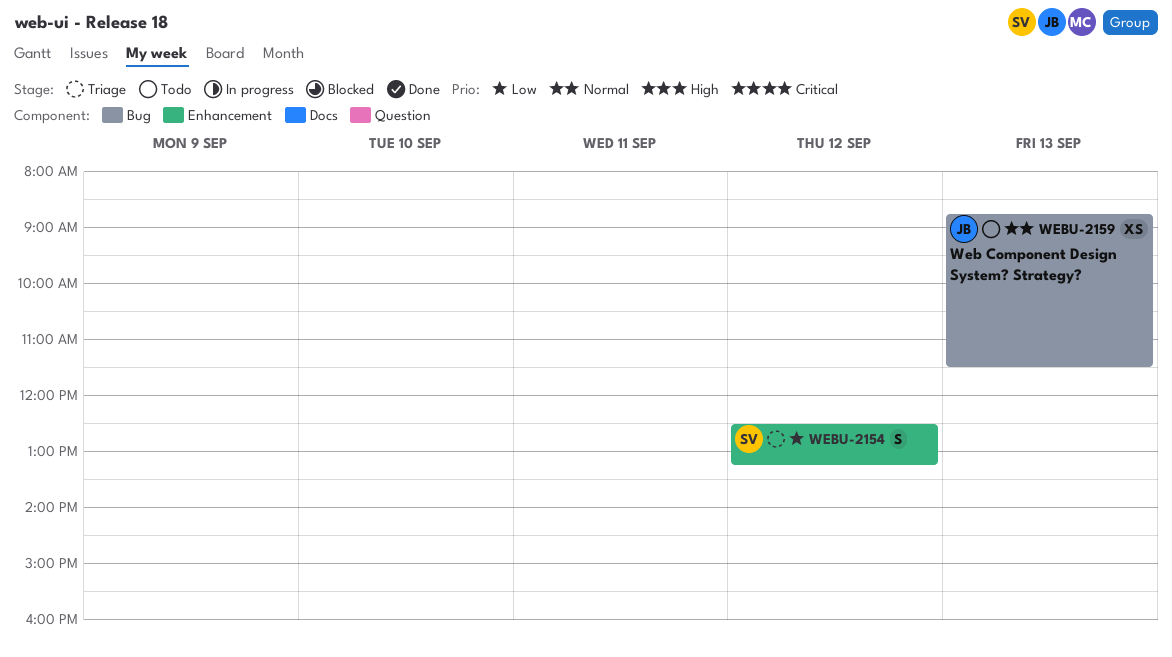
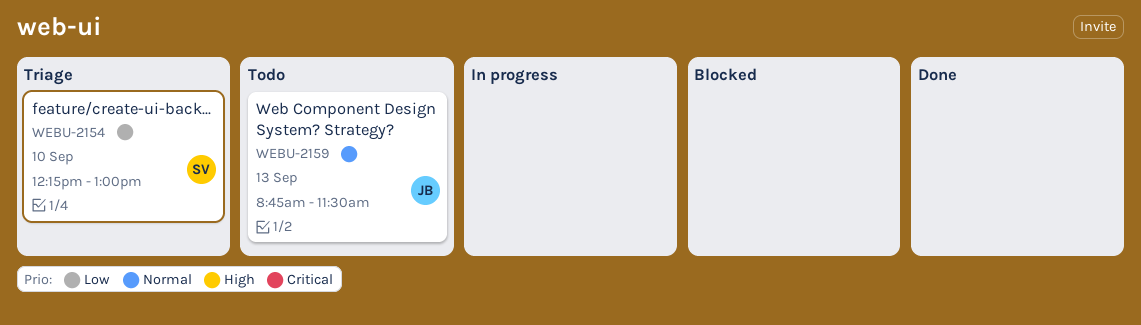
WEBU-2154, day: Sep 12 -> Sep 10
WEBU-2154, begins: 12:30 -> 12:15
WEBU-2154, ends: 13:15 -> 13:00

